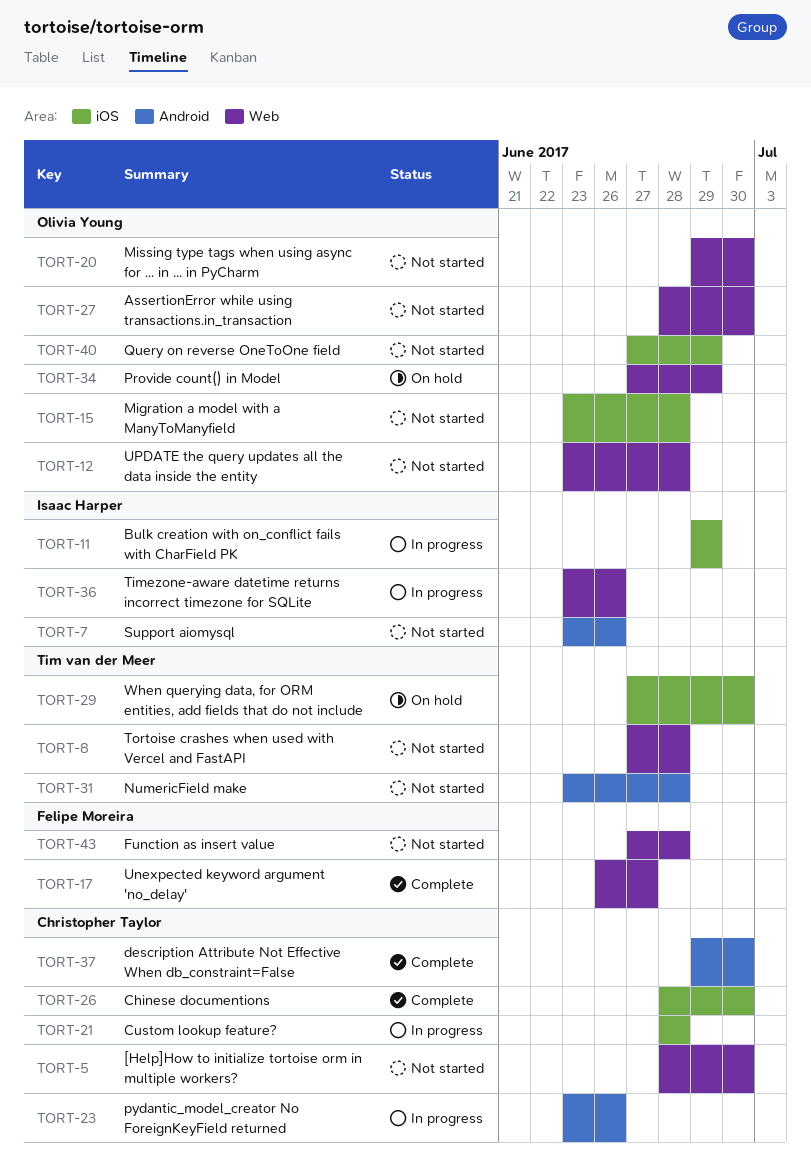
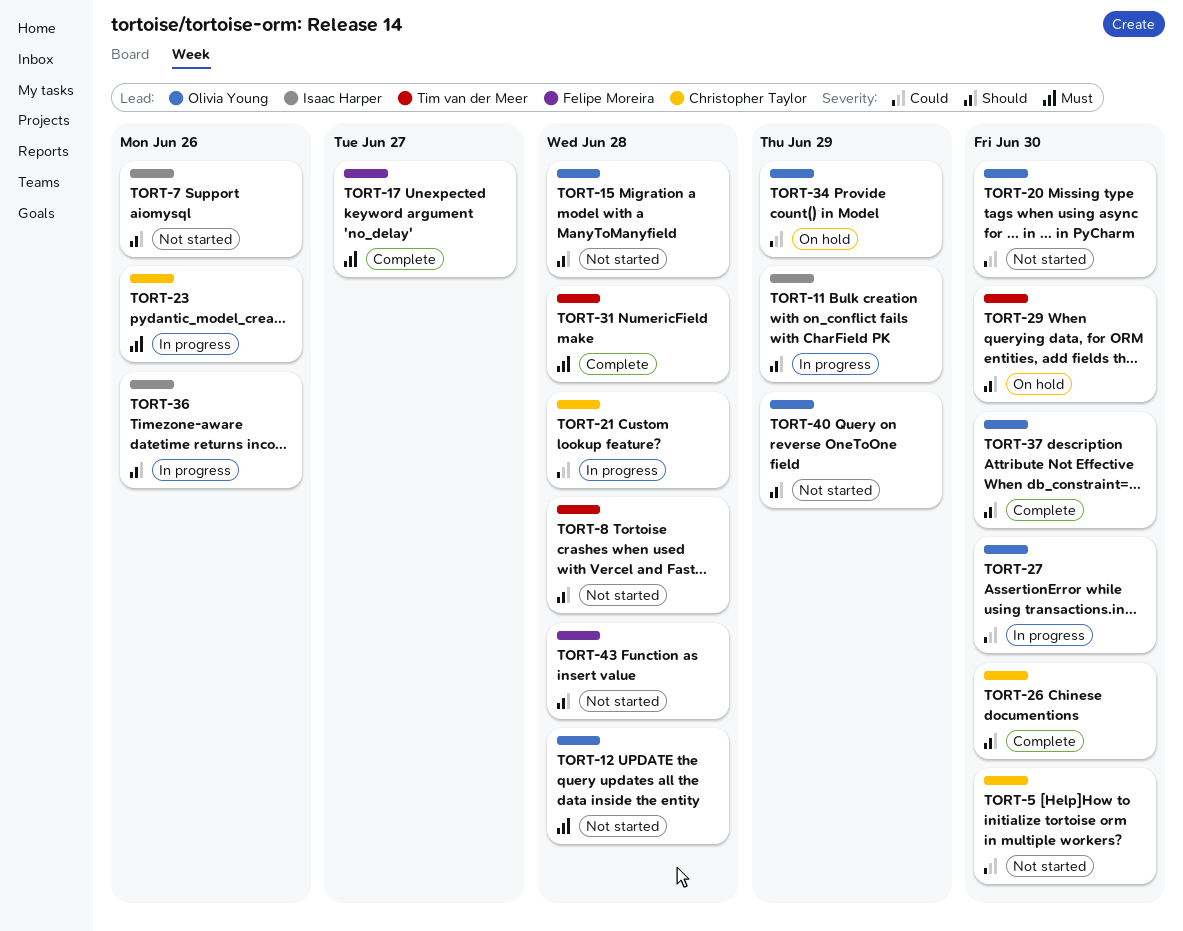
TORT-27, status: Not started -> In progress
TORT-31, status: Not started -> Complete
TORT-37, owner: Christopher Taylor -> Olivia Young

